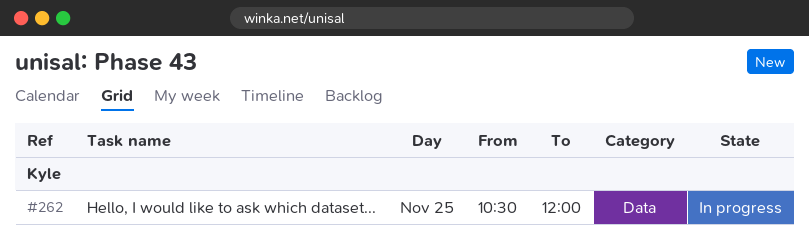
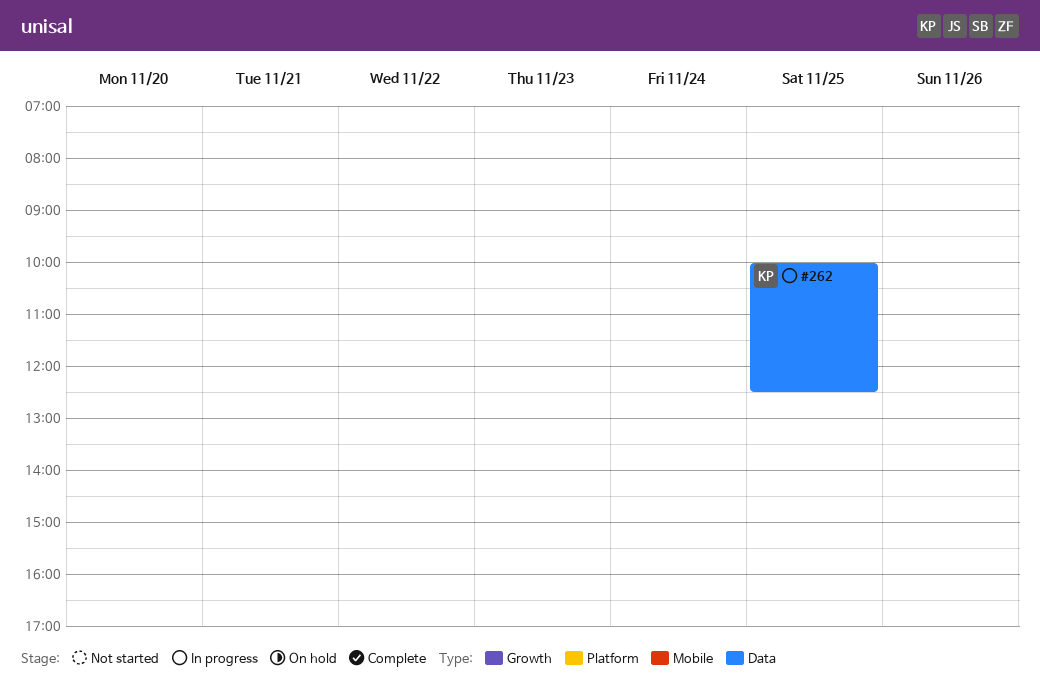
#262, begins: 10:30 -> 10:00
#262, ends: 12:00 -> 12:30

